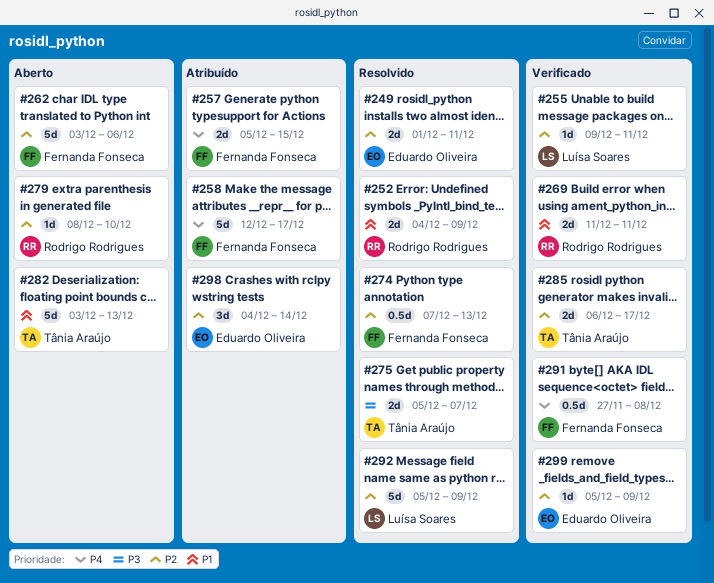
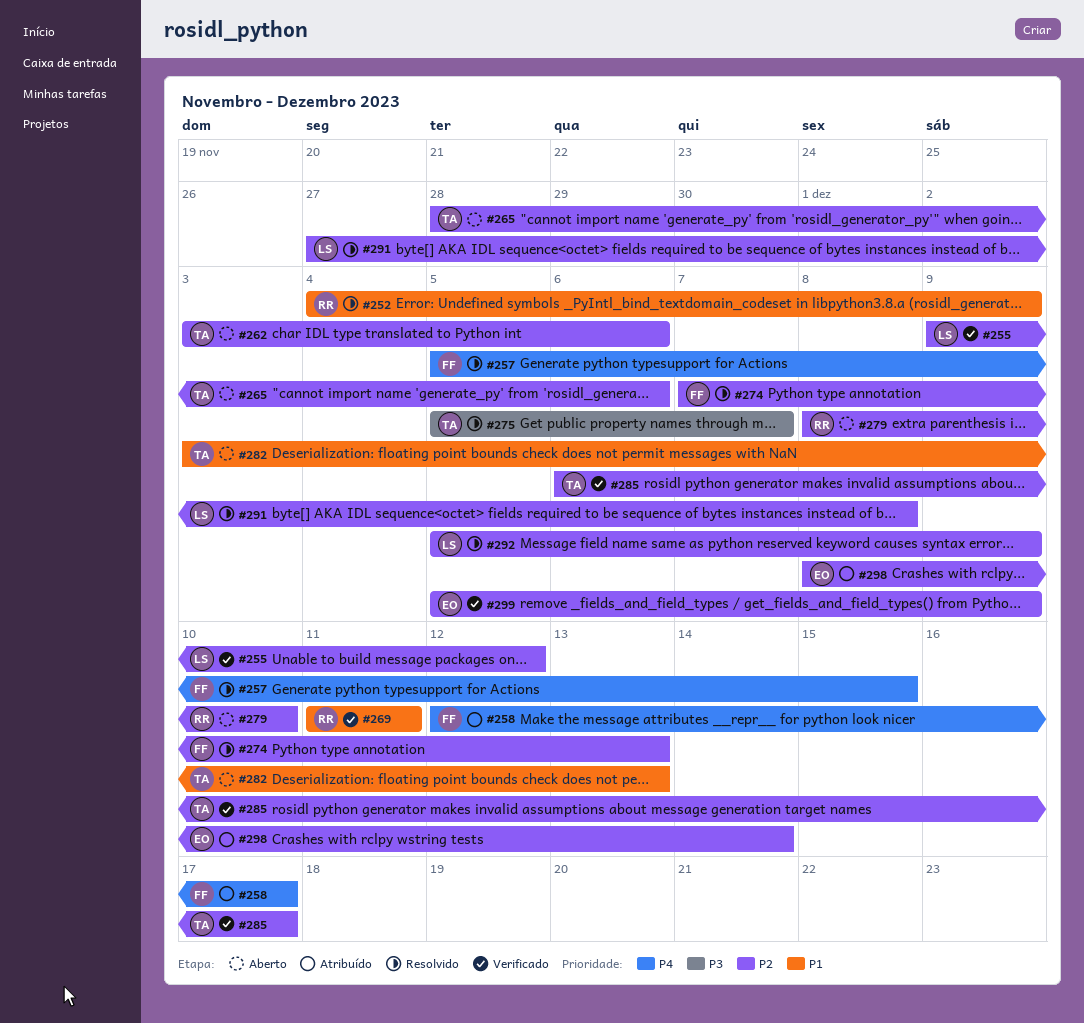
#249: present -> none
#255, due: Dec 11 -> Dec 12
#257, status: Atribuído -> Resolvido
#262, owner: Fernanda Fonseca -> Tânia Araújo
#265: none -> present
#291, status: Verificado -> Resolvido
#291, owner: Fernanda Fonseca -> Luísa Soares
#291, priority: P4 -> P2
#298, start: Dec 4 -> Dec 8

